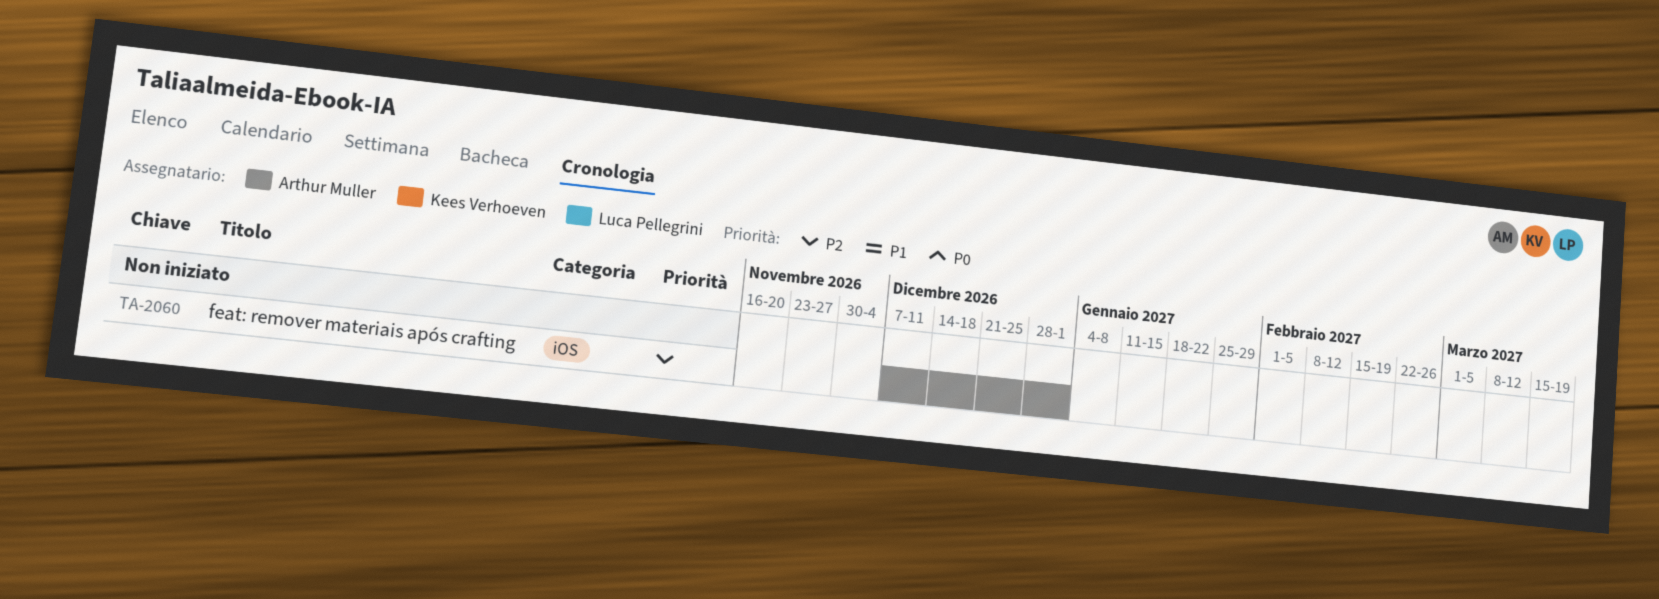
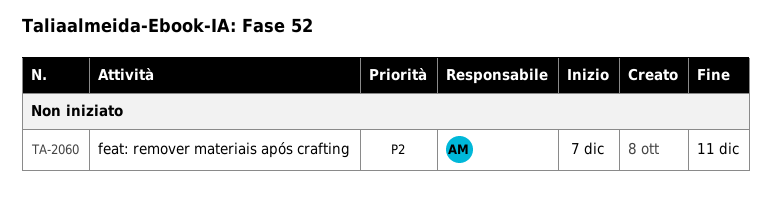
TA-2060, due: Jan 1 -> Dec 11

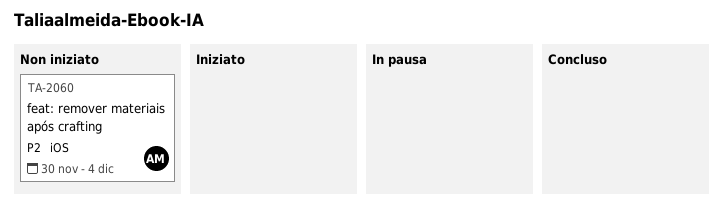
TA-2060, start: Dec 7 -> Nov 30
TA-2060, due: Dec 11 -> Dec 4

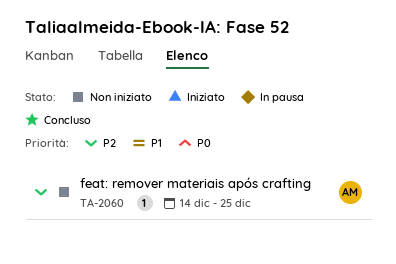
TA-2060, start: Nov 30 -> Dec 14
TA-2060, due: Dec 4 -> Dec 25

